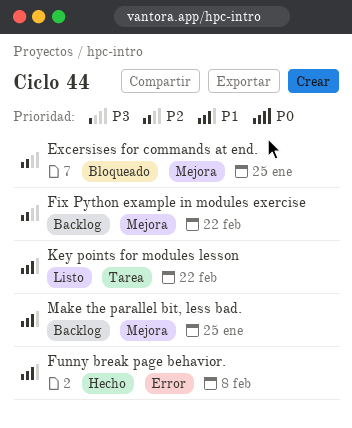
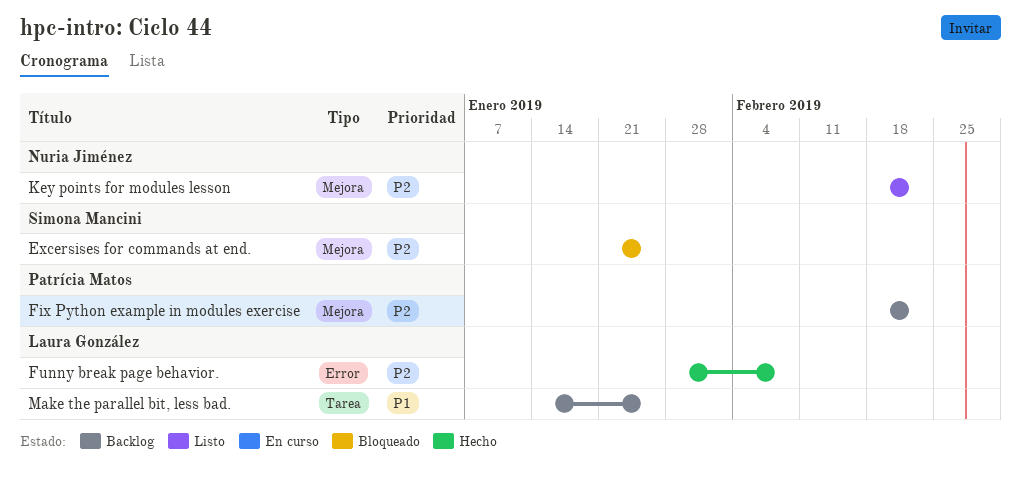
Funny break page behavior., priority: P1 -> P2
Key points for modules lesson, priority: P1 -> P2
Key points for modules lesson, label: Tarea -> Mejora
Make the parallel bit, less bad., label: Mejora -> Tarea

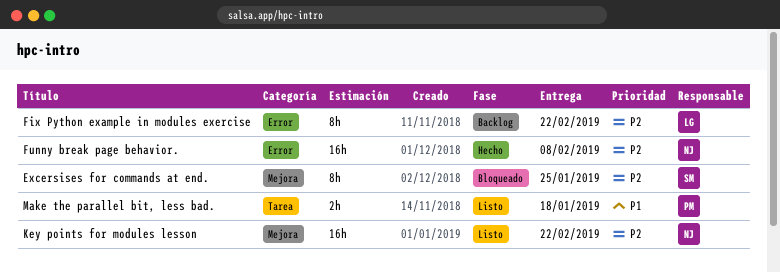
Fix Python example in modules exercise, owner: Patrícia Matos -> Laura González
Fix Python example in modules exercise, label: Mejora -> Error
Funny break page behavior., owner: Laura González -> Nuria Jiménez
Make the parallel bit, less bad., status: Backlog -> Listo
Make the parallel bit, less bad., owner: Laura González -> Patrícia Matos
Make the parallel bit, less bad., due: Jan 25 -> Jan 18

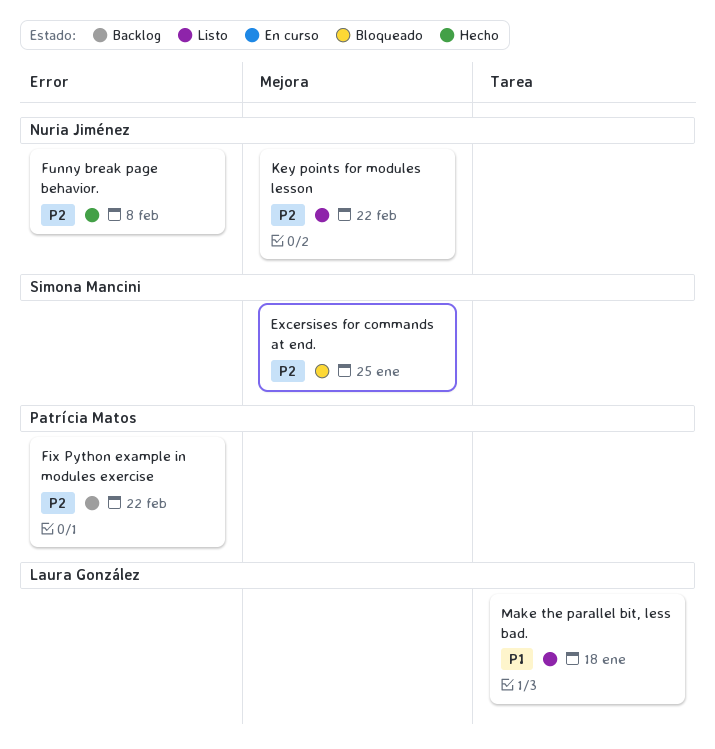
Fix Python example in modules exercise, owner: Laura González -> Patrícia Matos
Make the parallel bit, less bad., owner: Patrícia Matos -> Laura González

